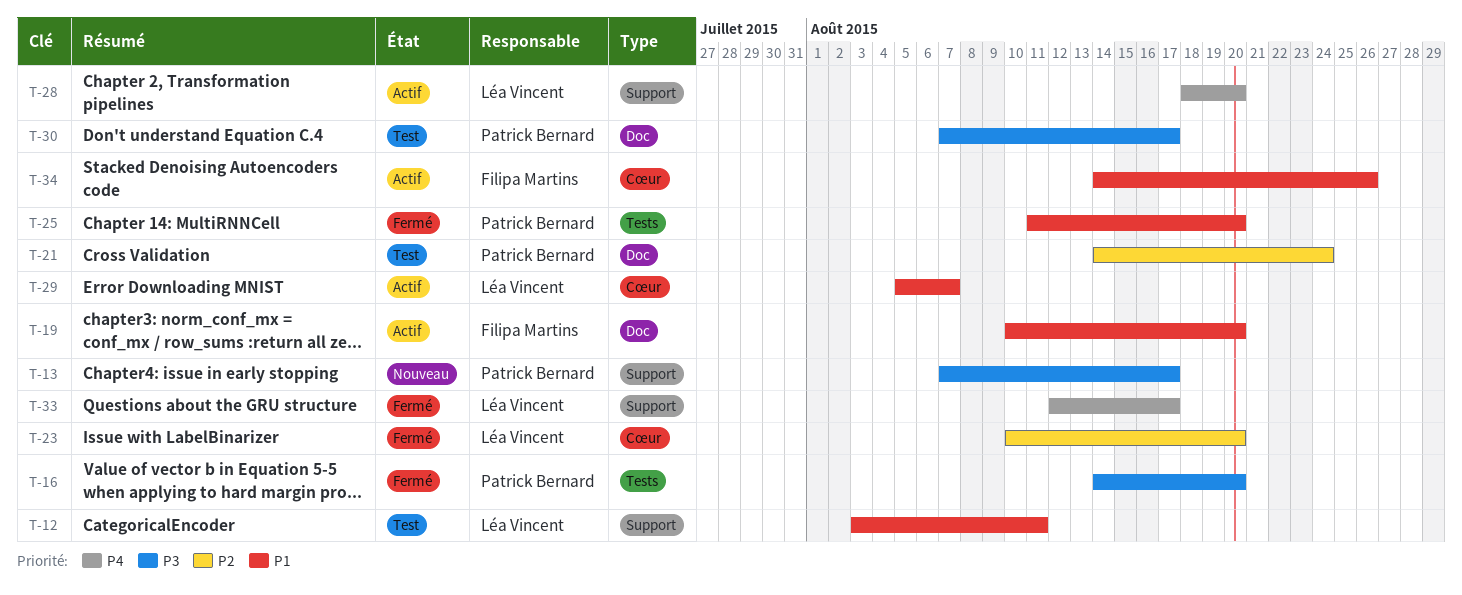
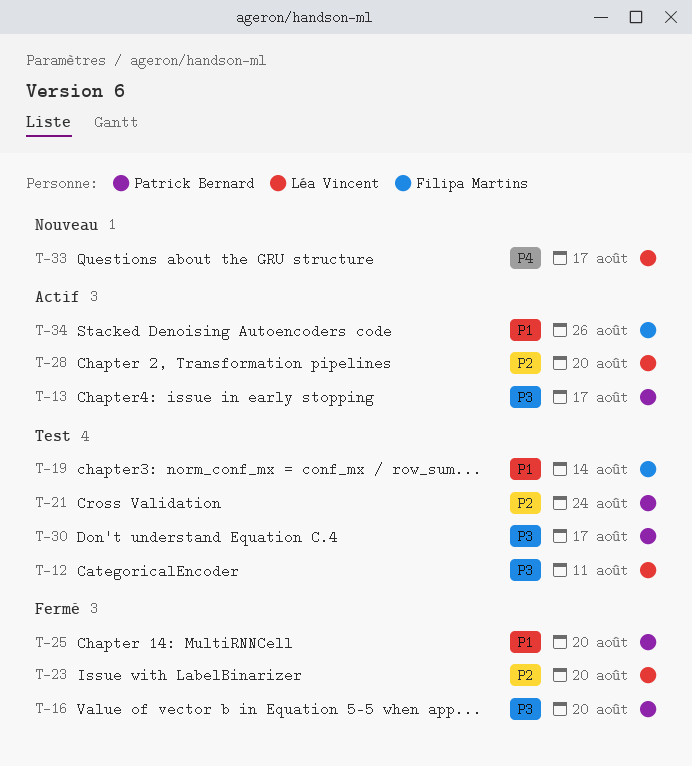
T-12, priority: P1 -> P3
T-13, status: Nouveau -> Actif
T-19, status: Actif -> Test
T-19, due: Aug 20 -> Aug 14
T-28, priority: P4 -> P2
T-29: present -> none
T-33, status: Fermé -> Nouveau

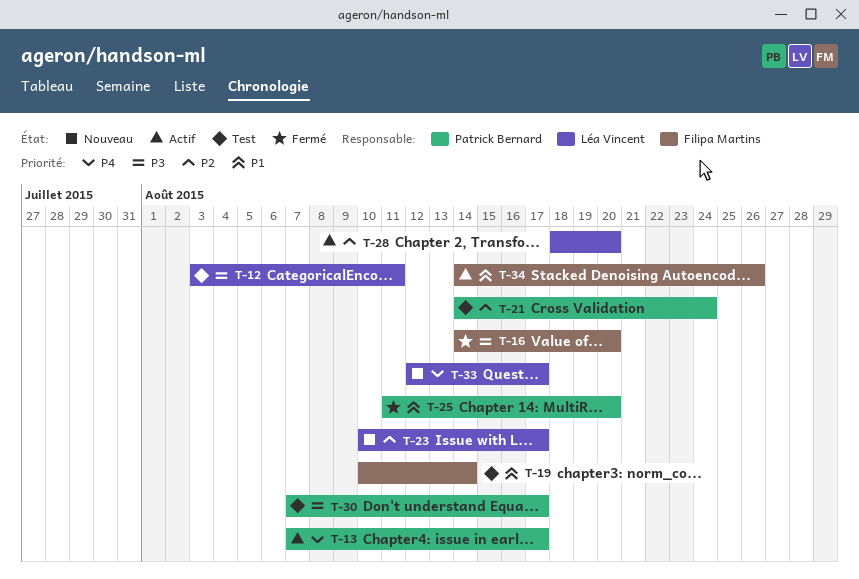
T-13, priority: P3 -> P4
T-16, owner: Patrick Bernard -> Filipa Martins
T-23, status: Fermé -> Nouveau
T-23, due: Aug 20 -> Aug 17

